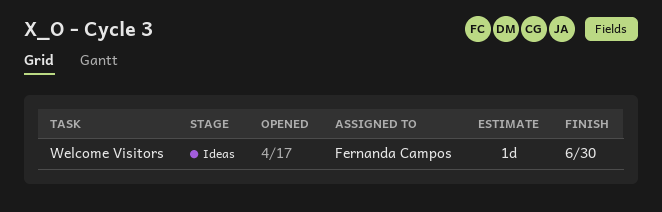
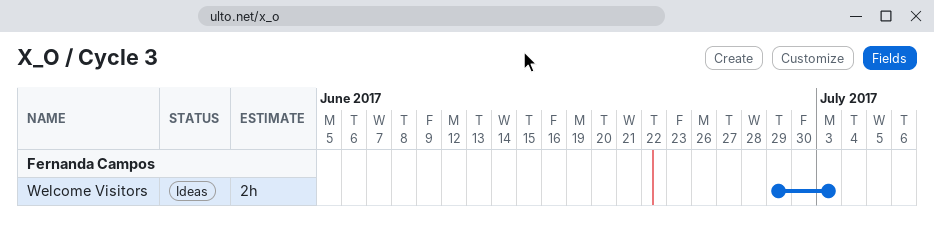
Welcome Visitors, estimate: 1d -> 2h
Welcome Visitors, due: Jun 30 -> Jul 3

